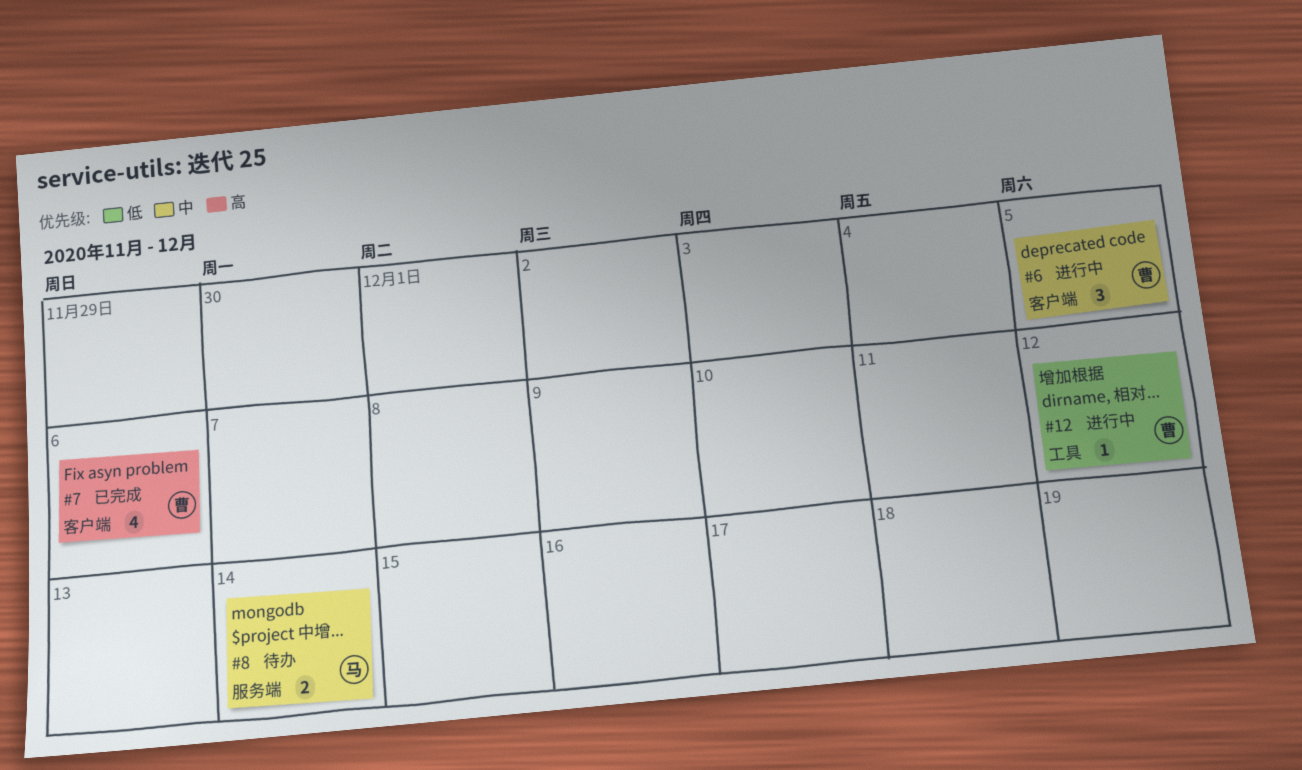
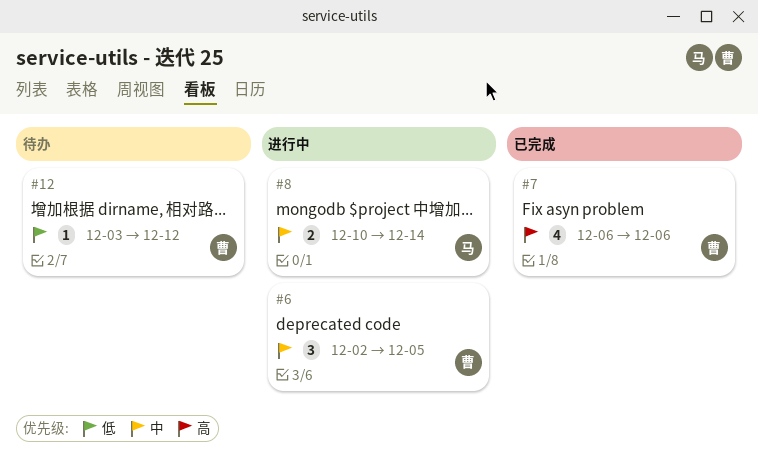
#8, status: 待办 -> 进行中
#12, status: 进行中 -> 待办

